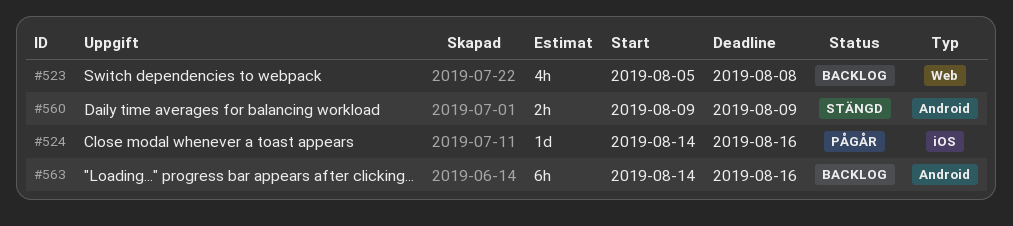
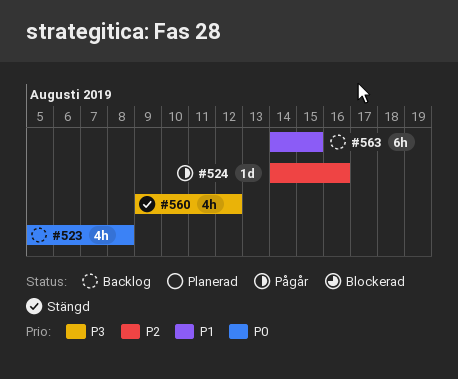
#560, estimate: 2h -> 4h
#560, due: Aug 9 -> Aug 12
#563, due: Aug 16 -> Aug 15

